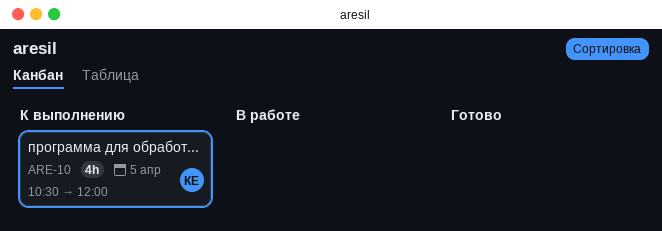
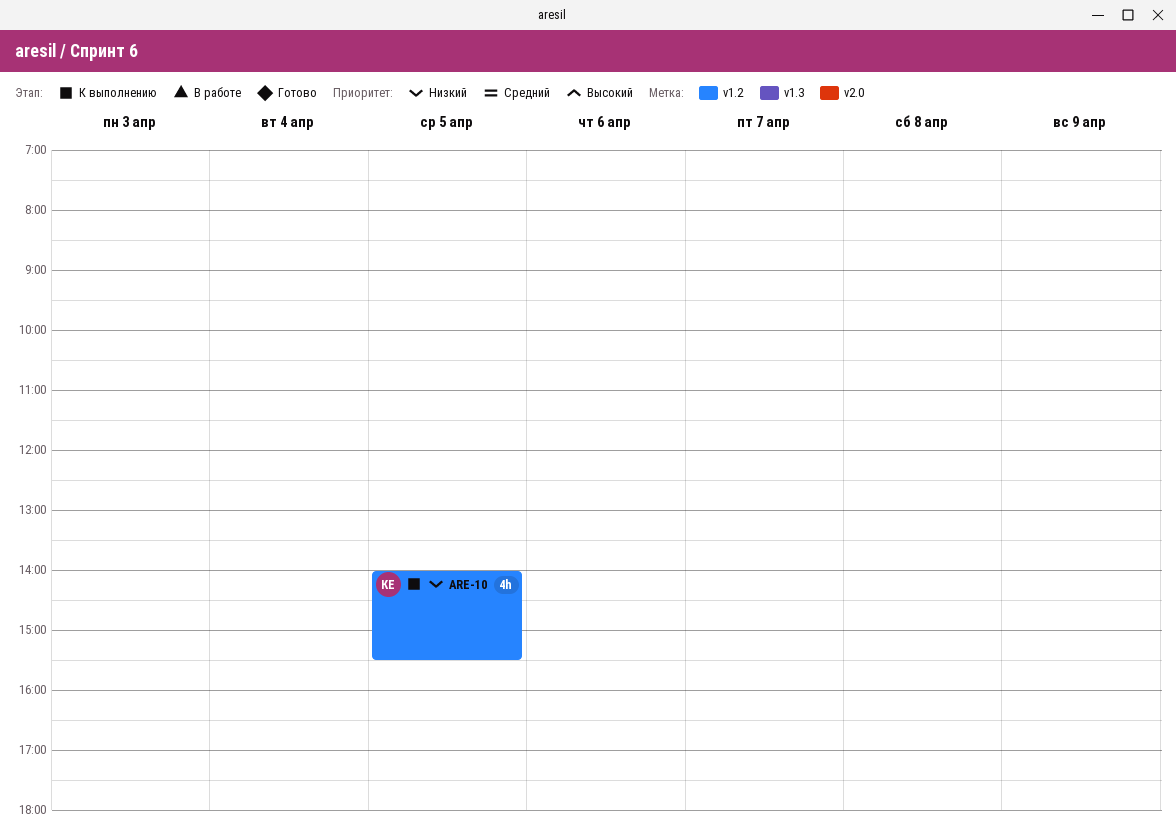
ARE-10, begins: 10:30 -> 14:00
ARE-10, ends: 12:00 -> 15:30

